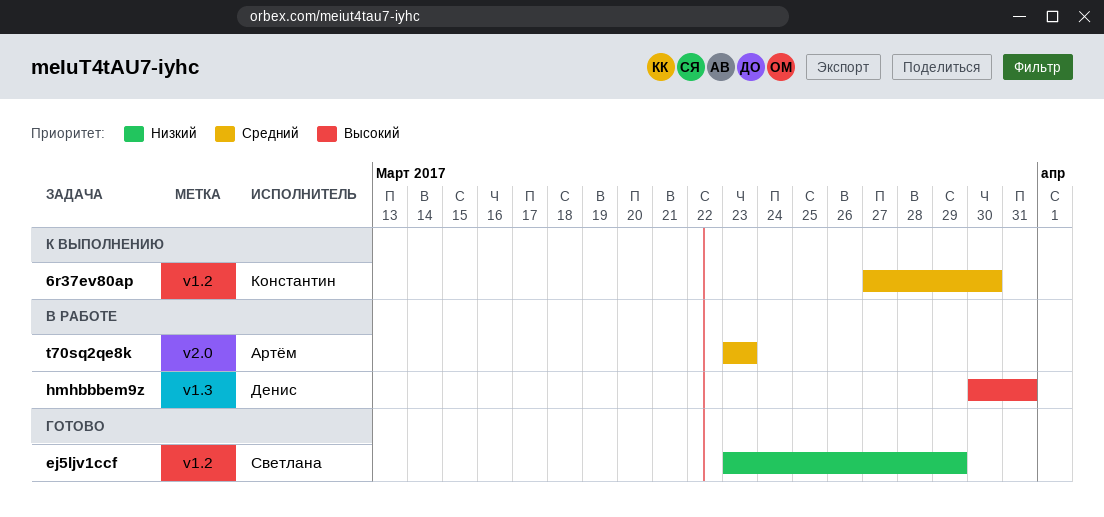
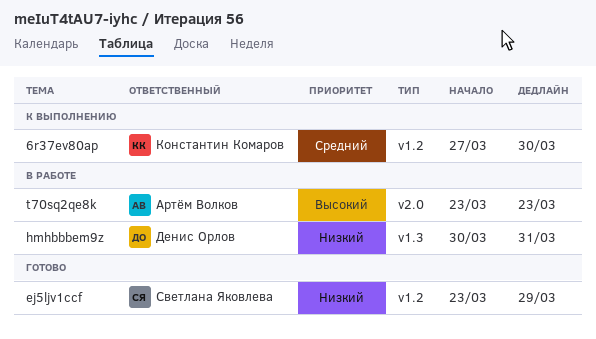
hmhbbbem9z, priority: Высокий -> Низкий
t70sq2qe8k, priority: Средний -> Высокий

